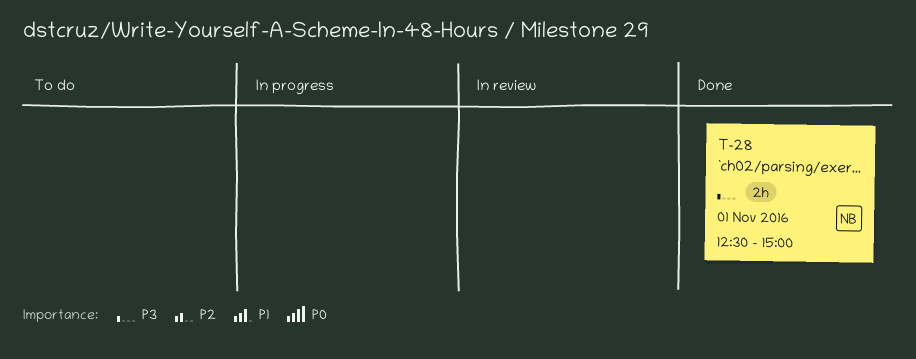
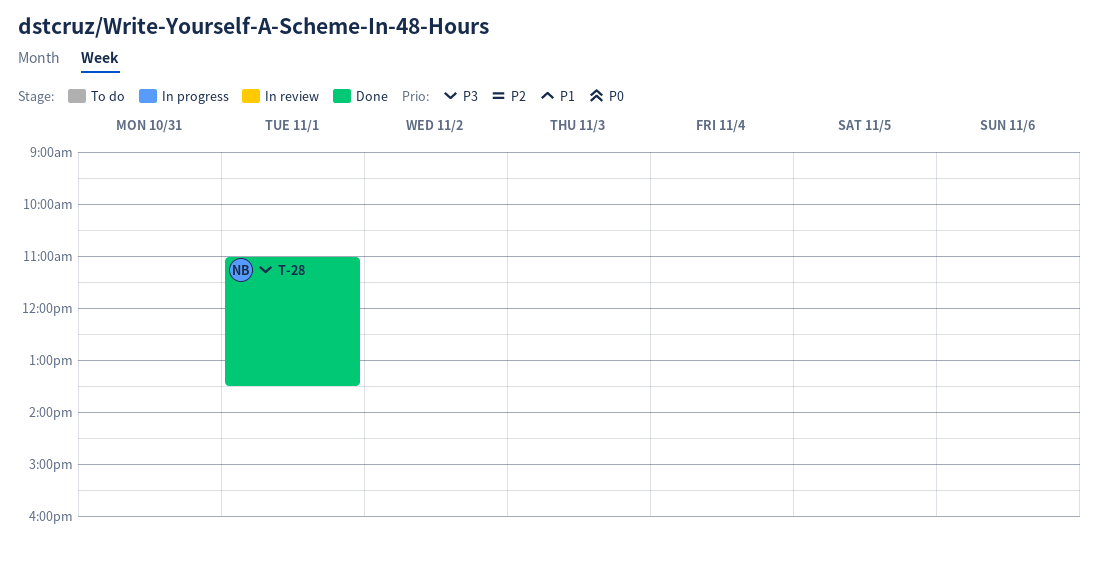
T-28, begins: 12:30 -> 11:00
T-28, ends: 15:00 -> 13:30

